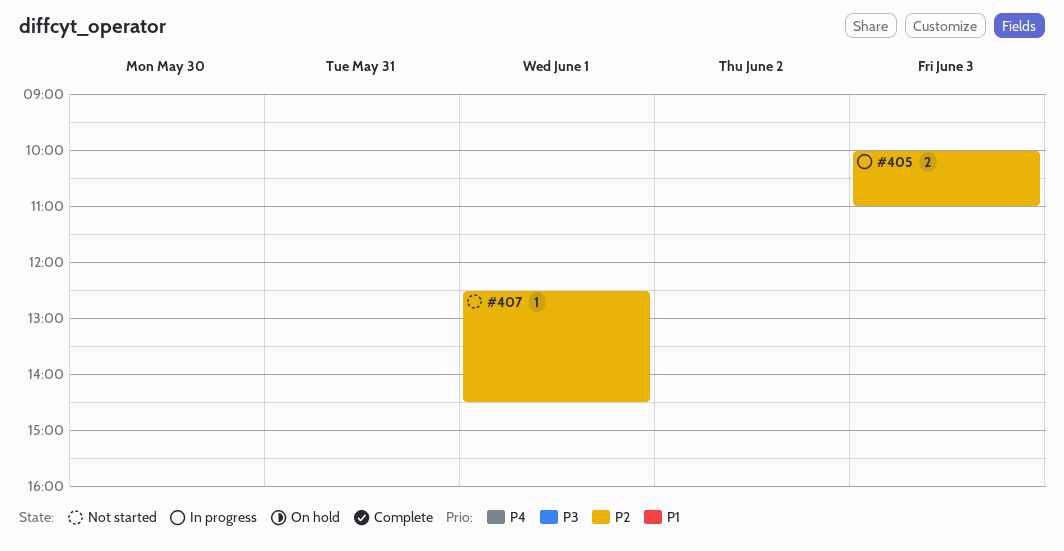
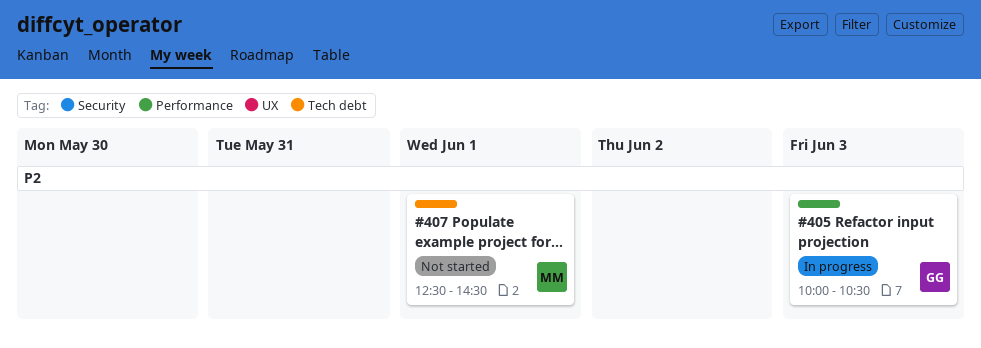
#405, ends: 11:00 -> 10:30

